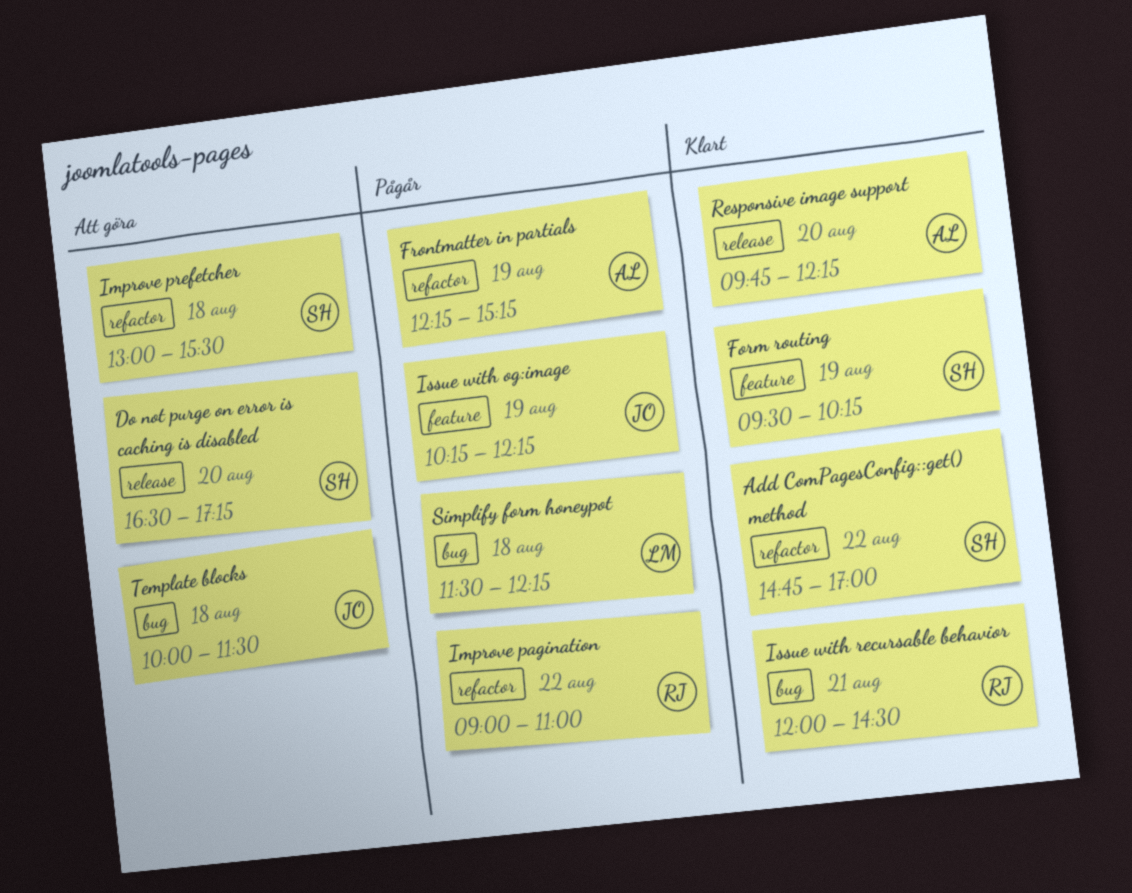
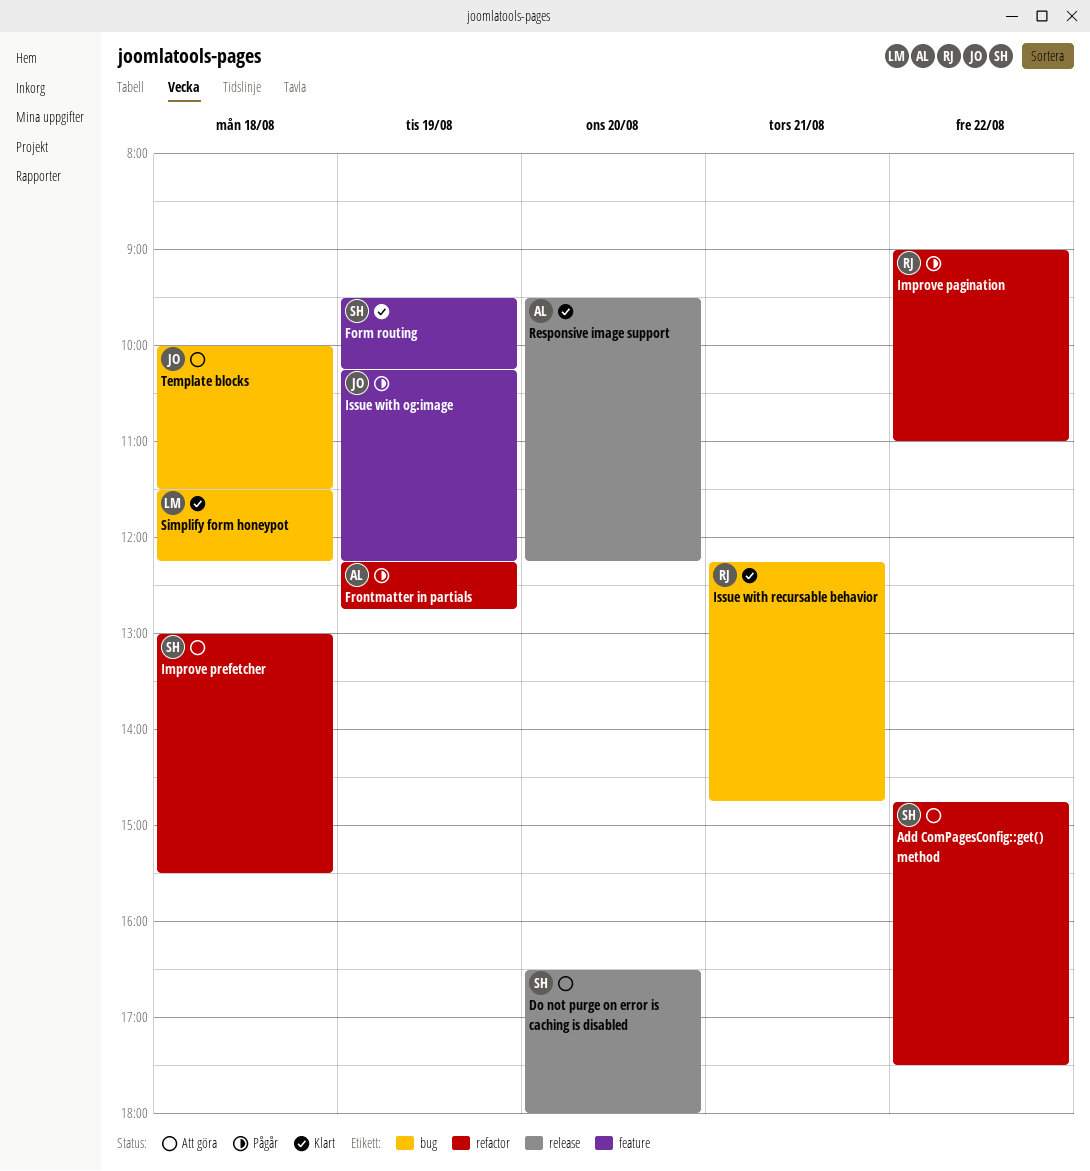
Add ComPagesConfig::get() method, status: Klart -> Att göra
Add ComPagesConfig::get() method, ends: 17:00 -> 17:30
Do not purge on error is caching is disabled, ends: 17:15 -> 18:00
Frontmatter in partials, ends: 15:15 -> 12:45
Issue with recursable behavior, begins: 12:00 -> 12:15
Issue with recursable behavior, ends: 14:30 -> 14:45
Responsive image support, begins: 09:45 -> 09:30
Simplify form honeypot, status: Pågår -> Klart

